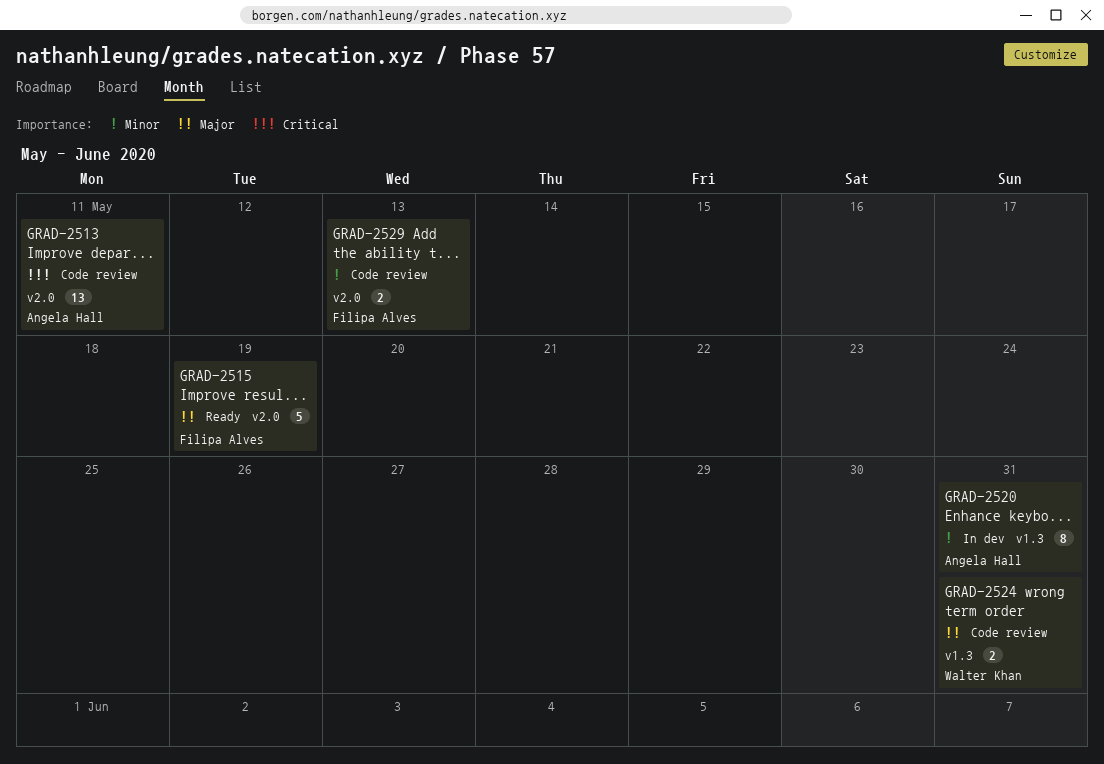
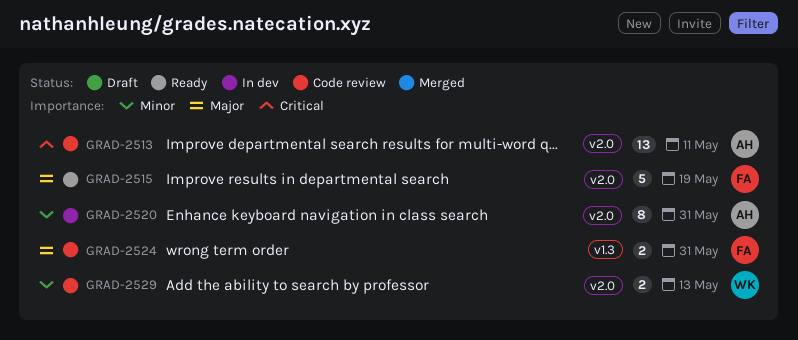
GRAD-2520, label: v1.3 -> v2.0
GRAD-2524, owner: Walter Khan -> Filipa Alves
GRAD-2529, owner: Filipa Alves -> Walter Khan

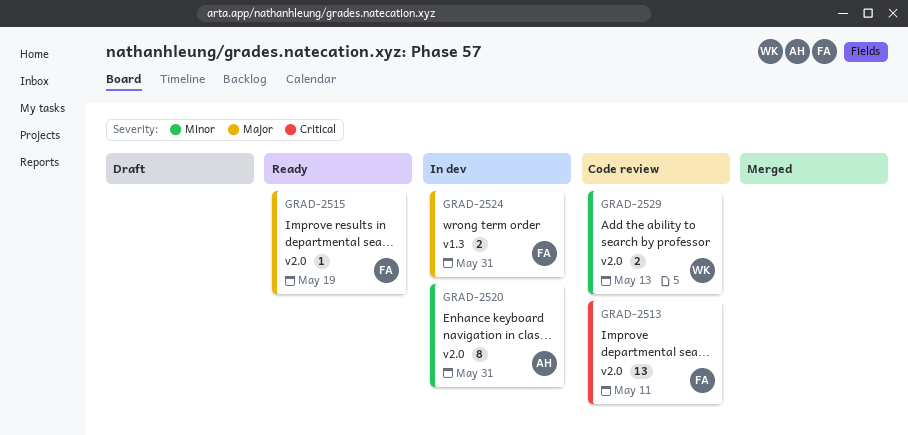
GRAD-2513, owner: AH -> FA
GRAD-2515, estimate: 5 -> 1
GRAD-2524, status: Code review -> In dev

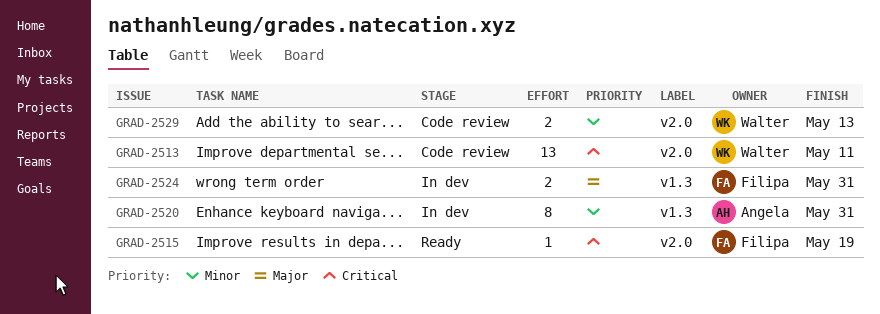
GRAD-2513, owner: Filipa -> Walter
GRAD-2515, priority: Major -> Critical
GRAD-2520, label: v2.0 -> v1.3

